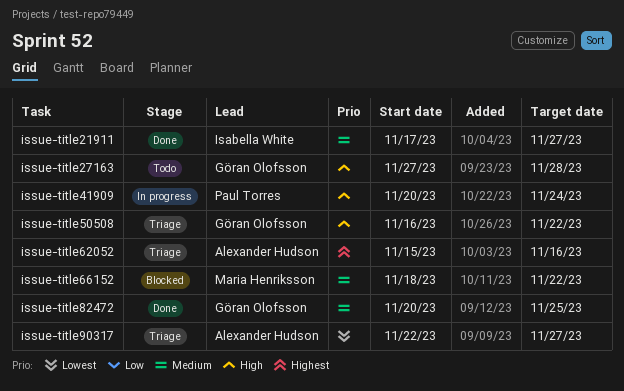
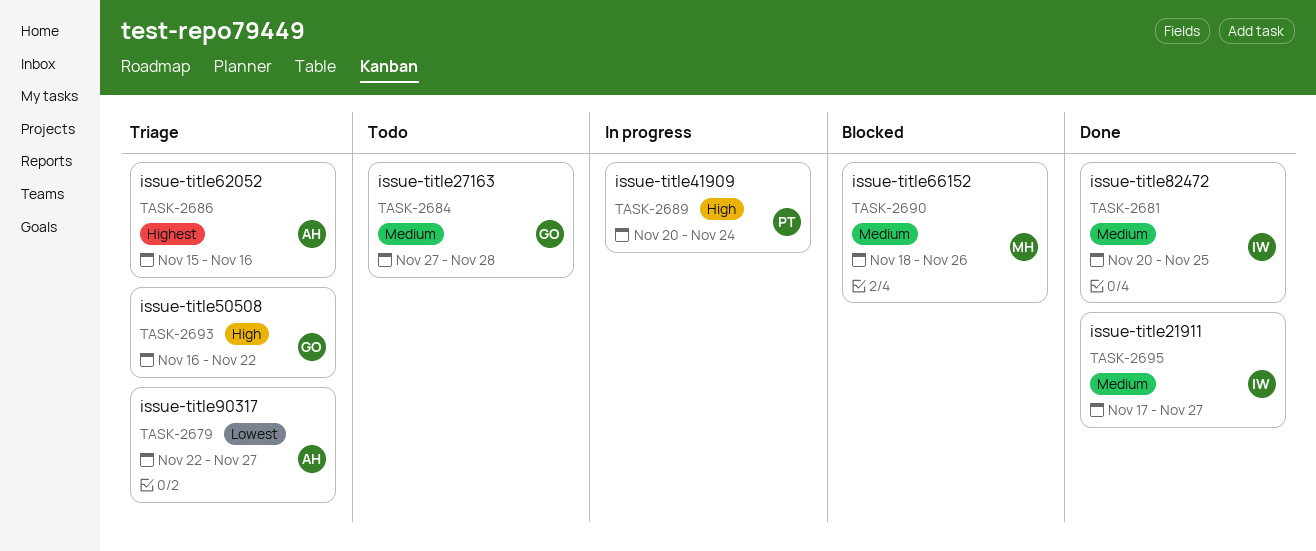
issue-title27163, priority: High -> Medium
issue-title66152, due: Nov 22 -> Nov 26
issue-title82472, owner: Göran Olofsson -> Isabella White

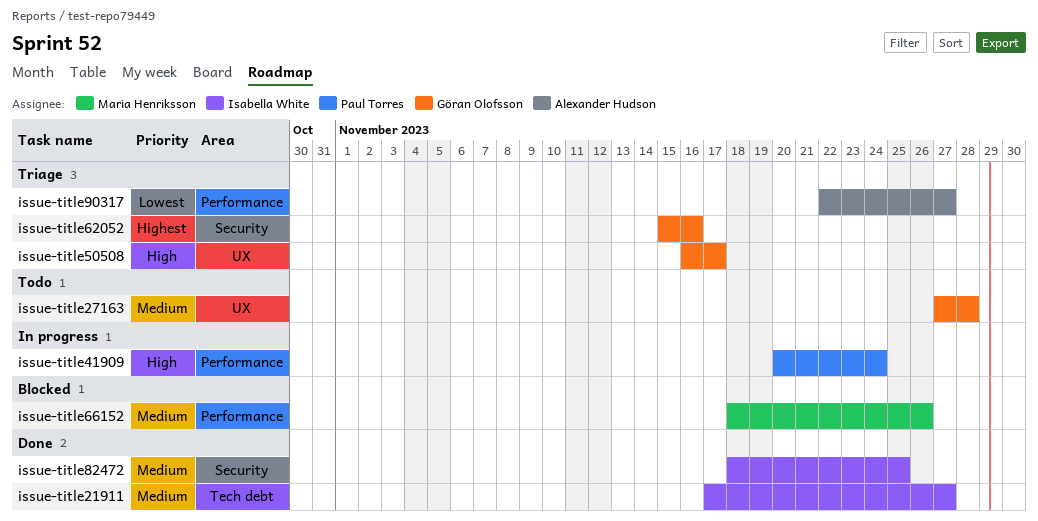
issue-title50508, due: Nov 22 -> Nov 17
issue-title62052, owner: Alexander Hudson -> Göran Olofsson
issue-title82472, start: Nov 20 -> Nov 18

